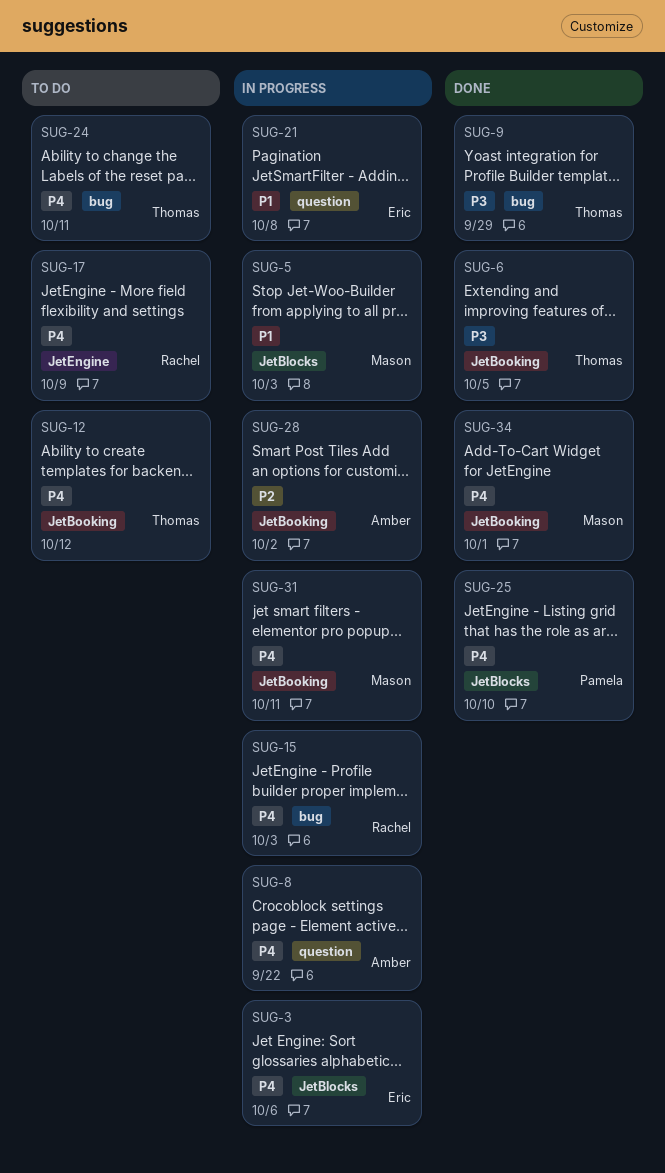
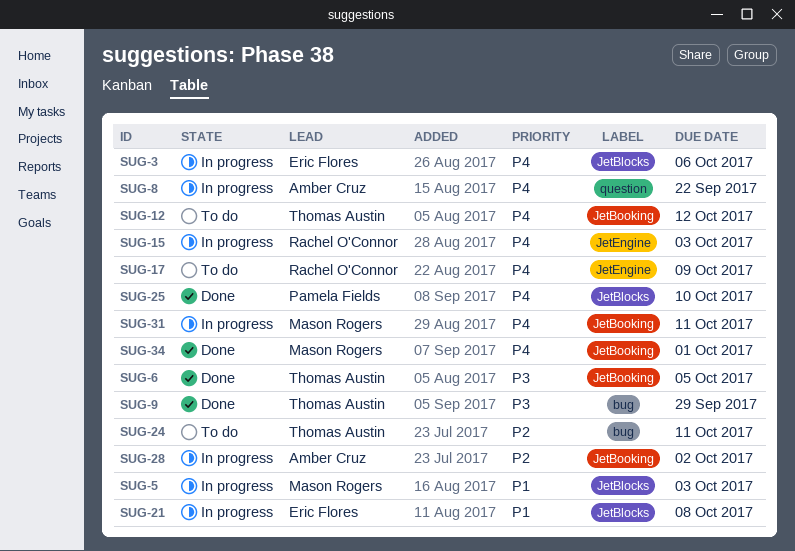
SUG-15, label: bug -> JetEngine
SUG-21, label: question -> JetBlocks
SUG-24, priority: P4 -> P2

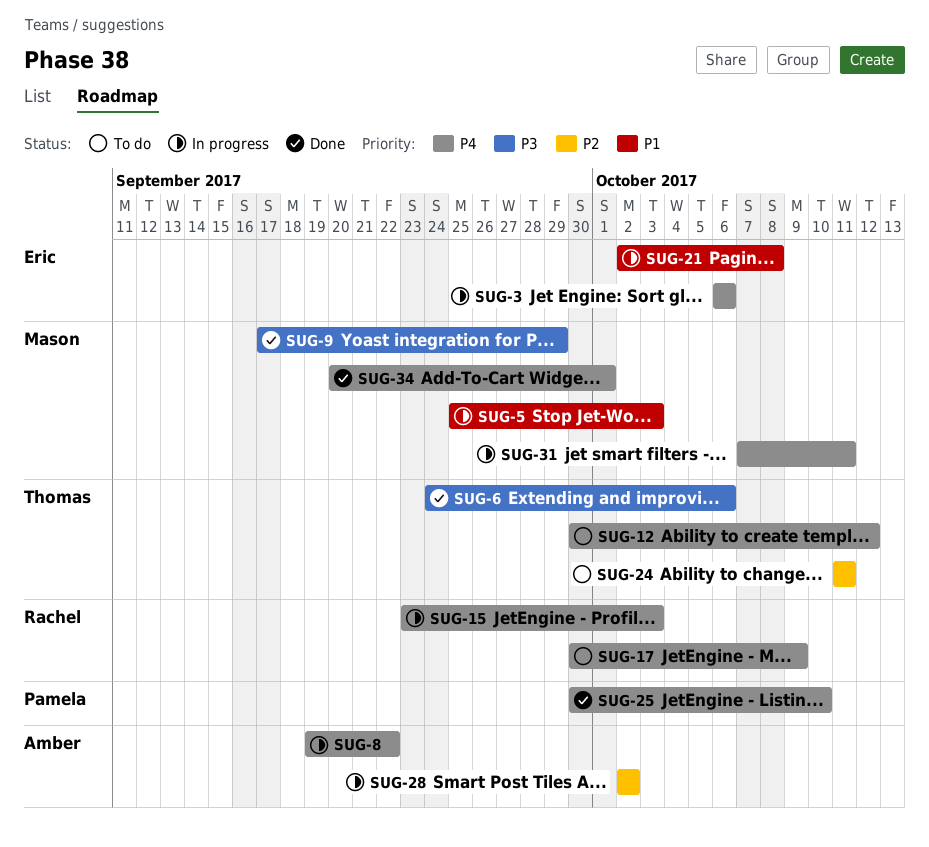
SUG-6, due: Oct 5 -> Oct 6
SUG-9, owner: Thomas Austin -> Mason Rogers

